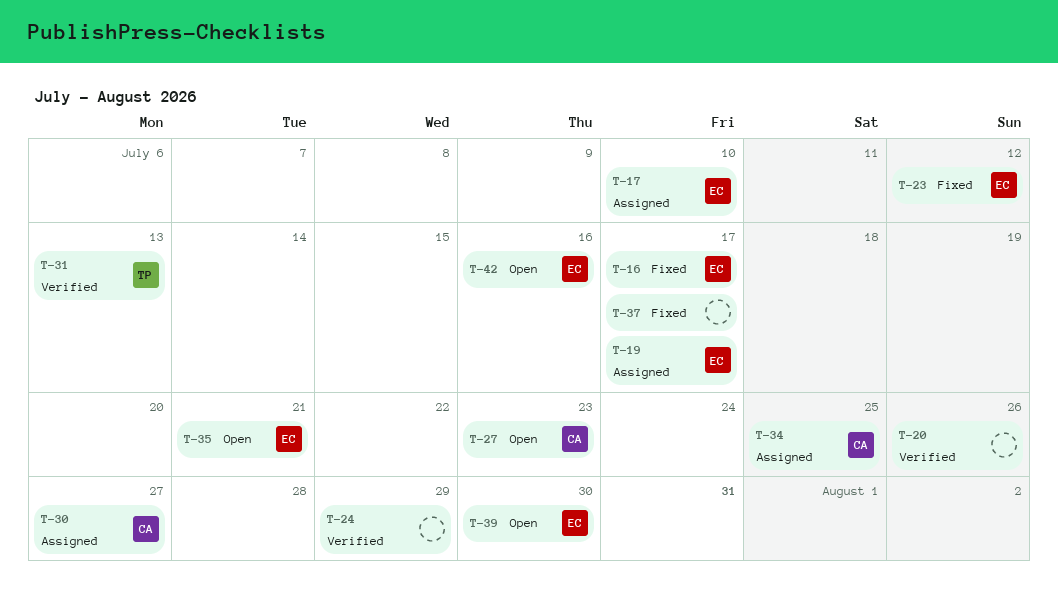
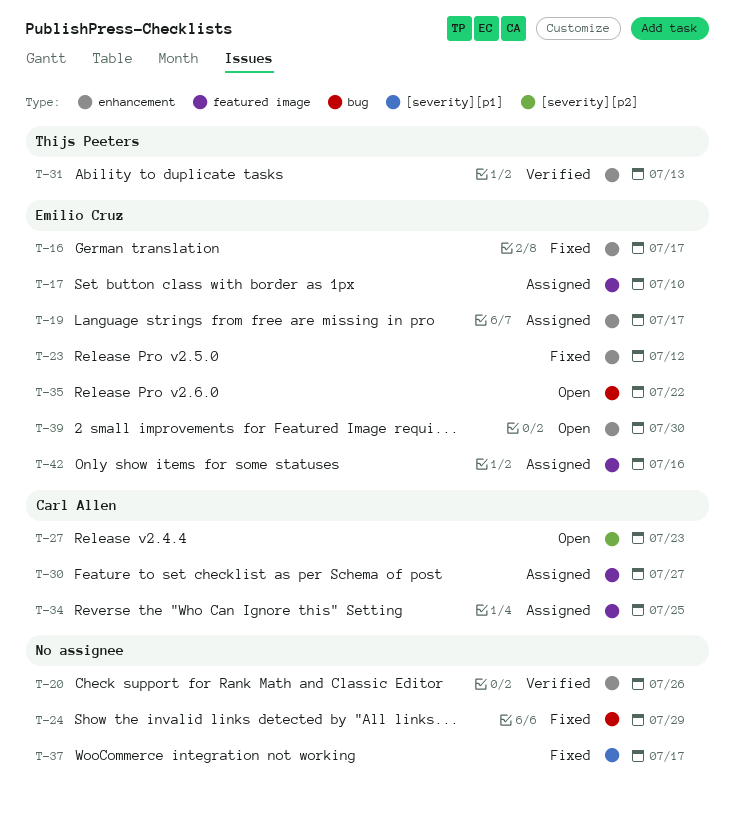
T-24, status: Verified -> Fixed
T-35, due: Jul 21 -> Jul 22
T-42, status: Open -> Assigned

